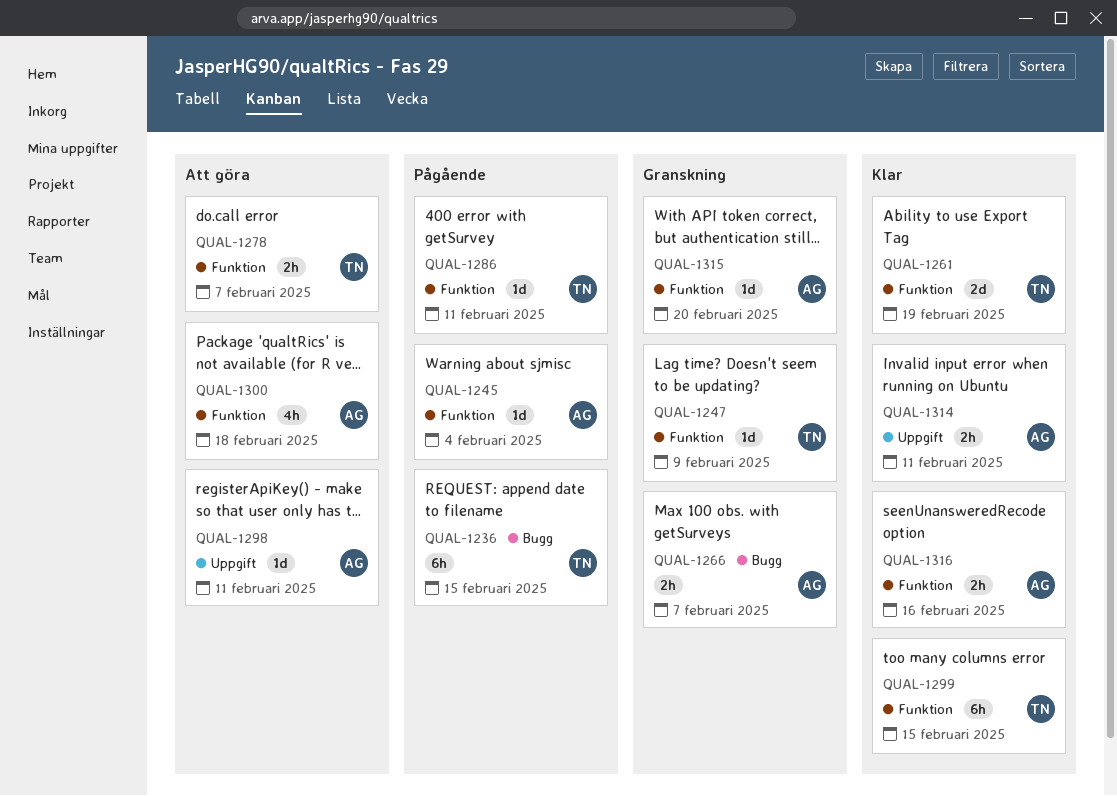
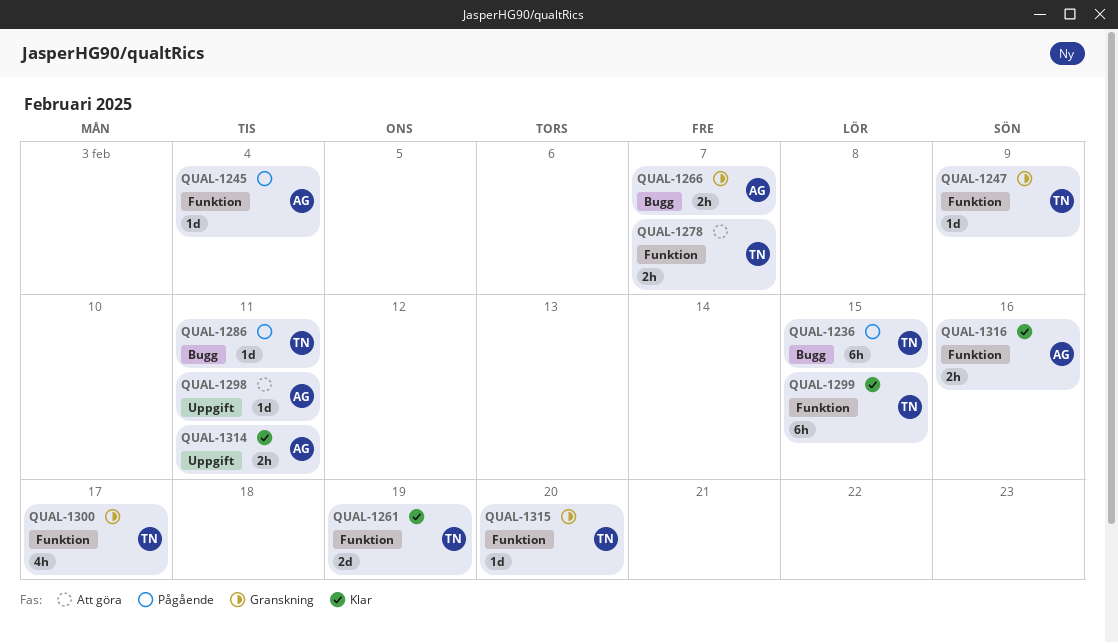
QUAL-1286, label: Funktion -> Bugg
QUAL-1300, status: Att göra -> Granskning
QUAL-1300, owner: AG -> TN
QUAL-1300, due: Feb 18 -> Feb 17
QUAL-1315, owner: AG -> TN

